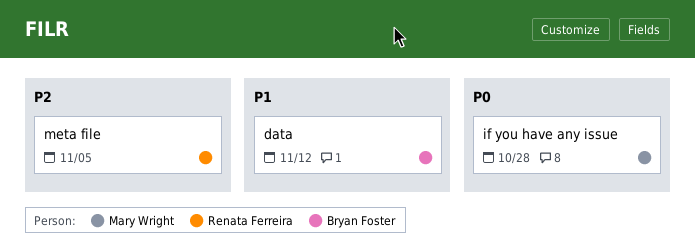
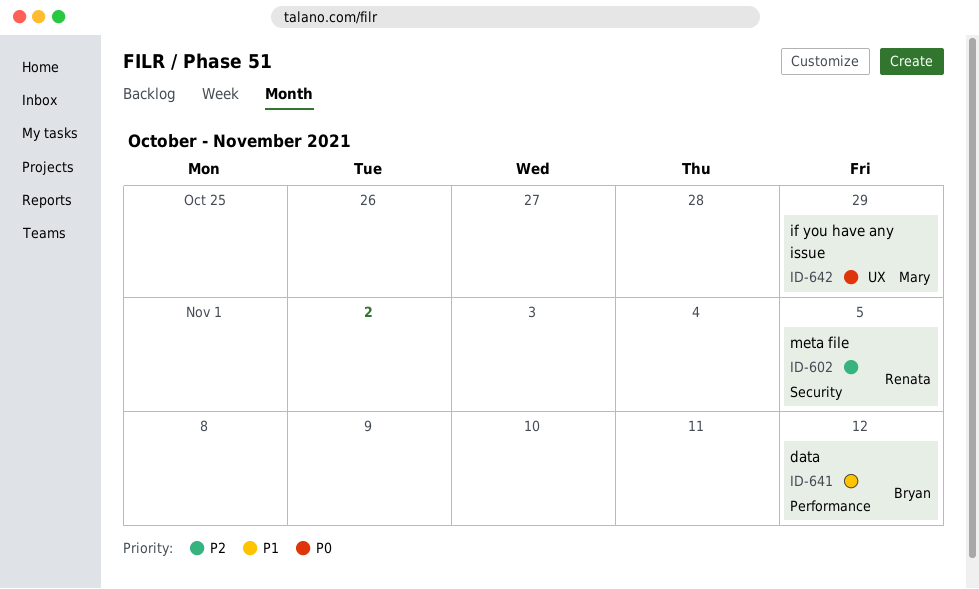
if you have any issue, due: Oct 28 -> Oct 29

